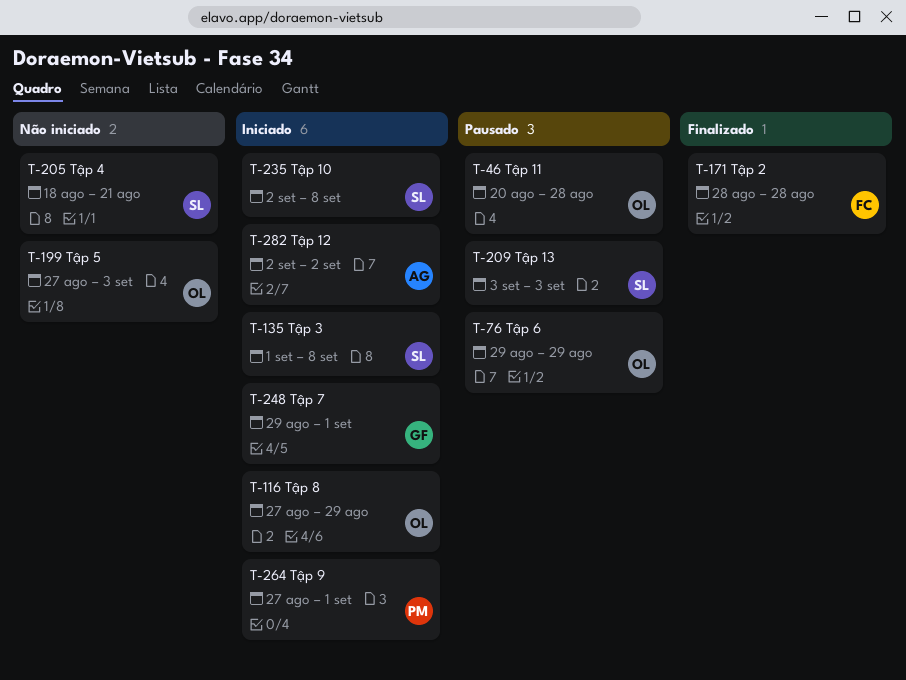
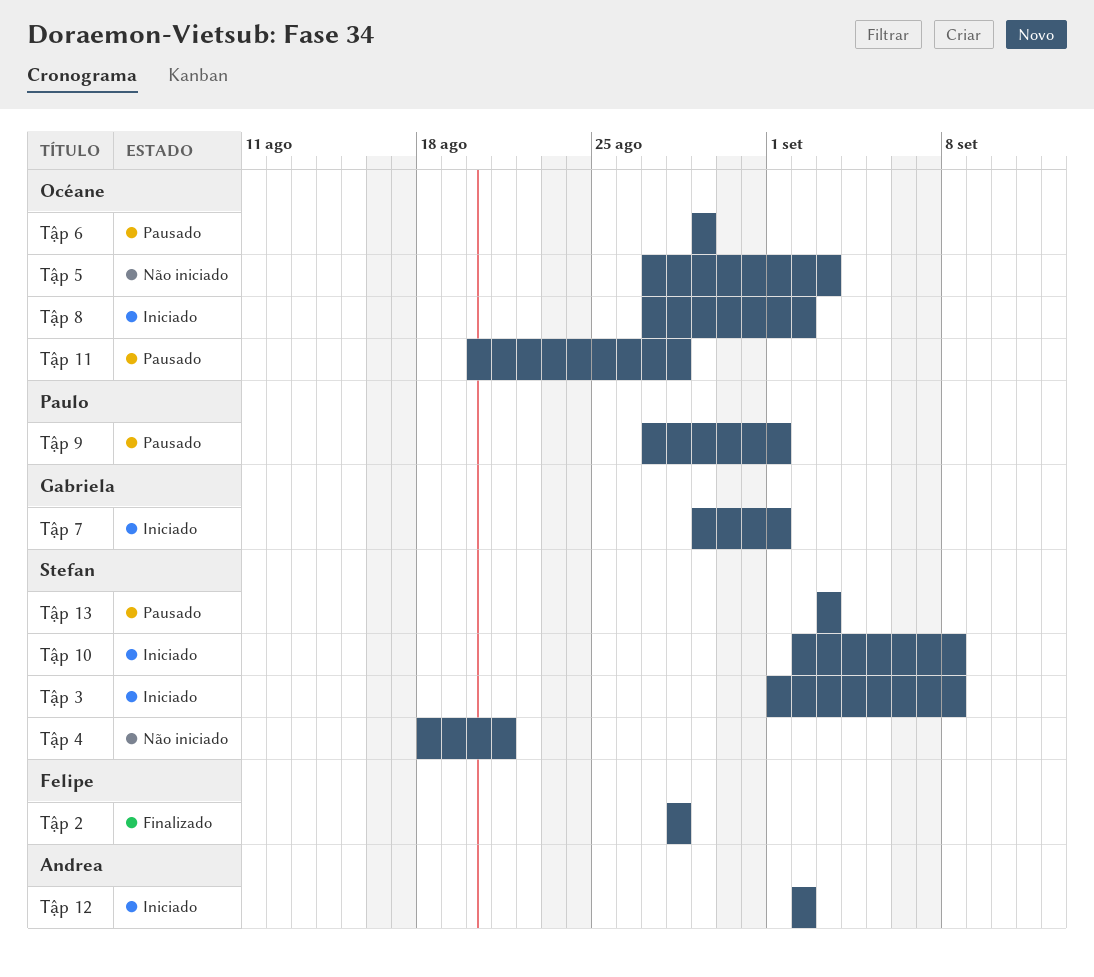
Tập 8, due: Aug 29 -> Sep 2
Tập 9, status: Iniciado -> Pausado

